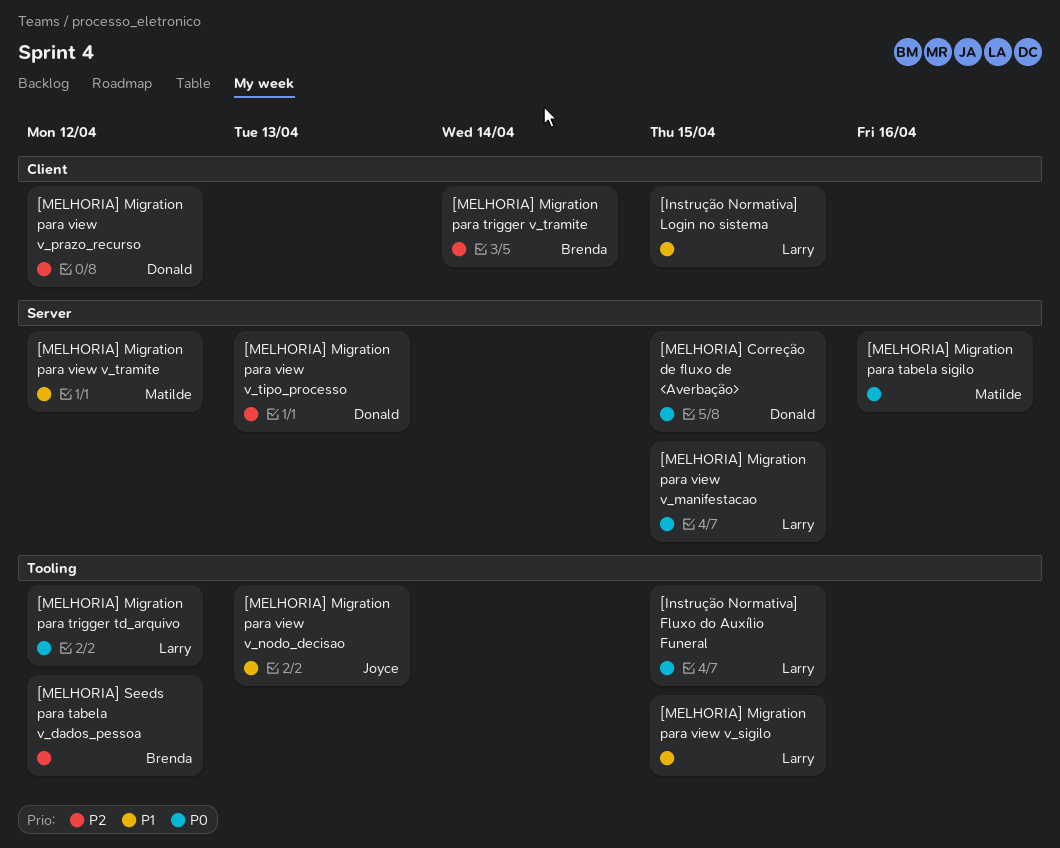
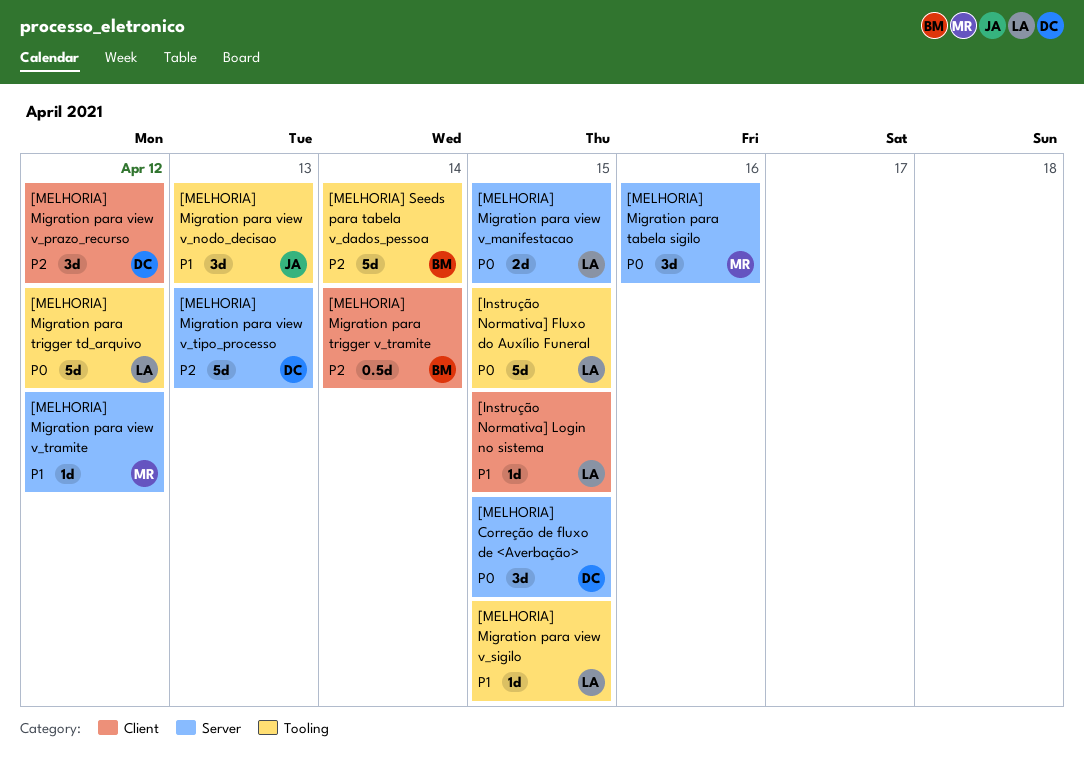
[MELHORIA] Seeds para tabela v_dados_pessoa, due: Apr 12 -> Apr 14

